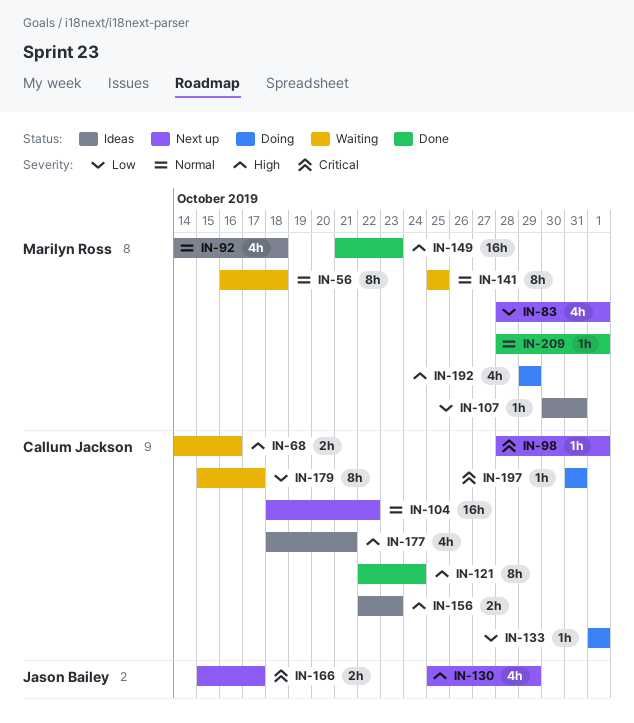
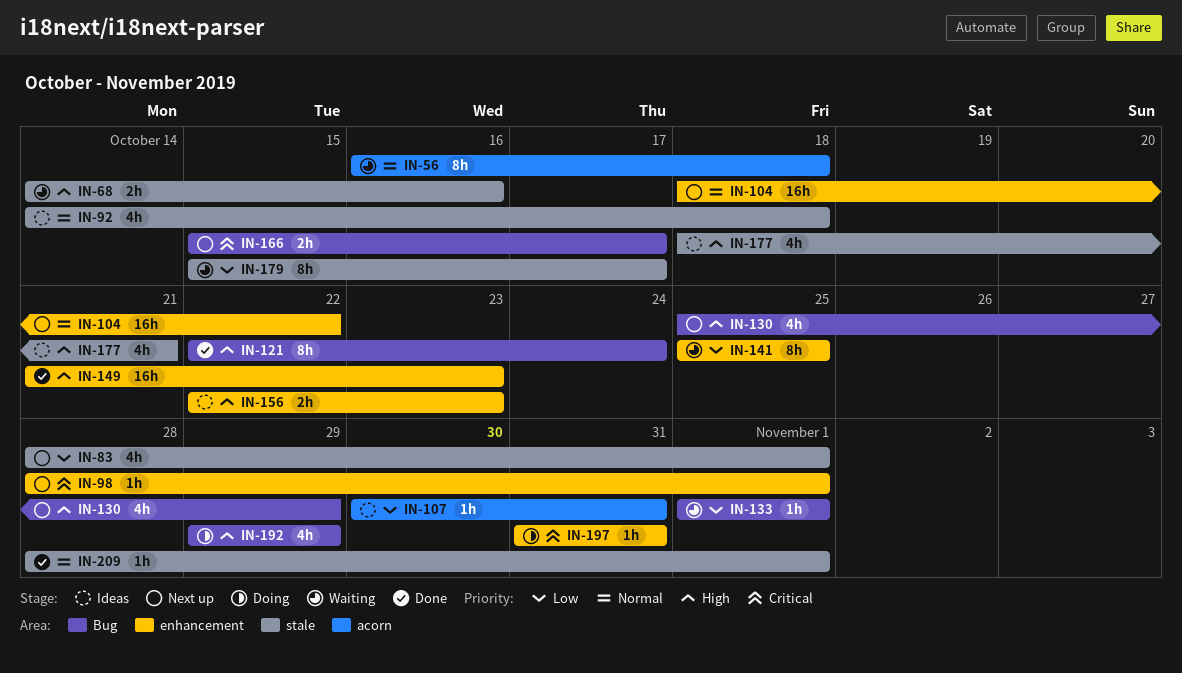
IN-133, status: Doing -> Waiting
IN-141, priority: Normal -> Low

